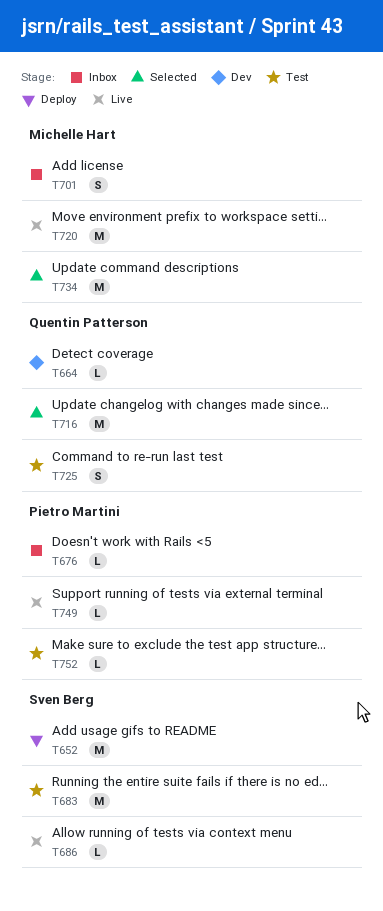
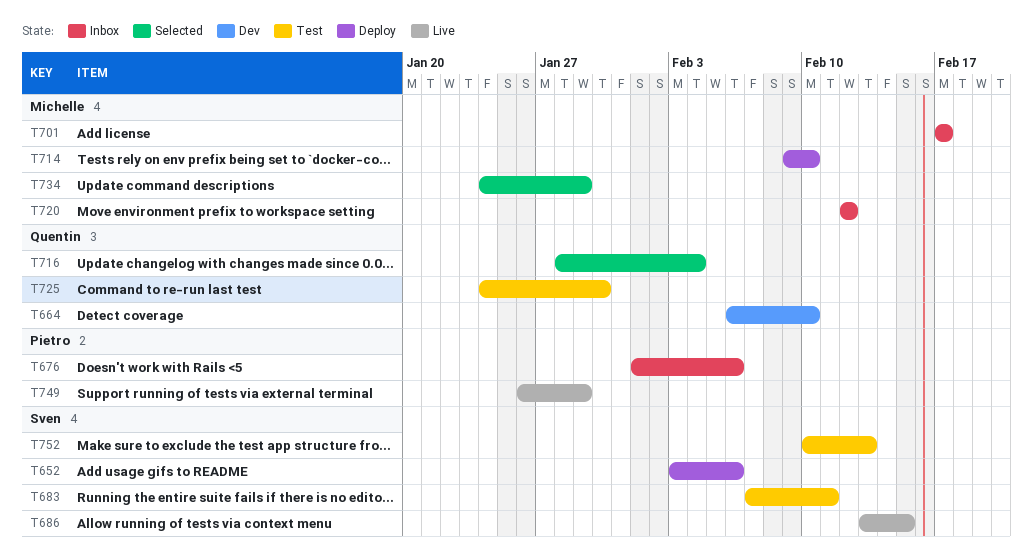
T714: none -> present
T720, status: Live -> Inbox
T752, owner: Pietro Martini -> Sven Berg

